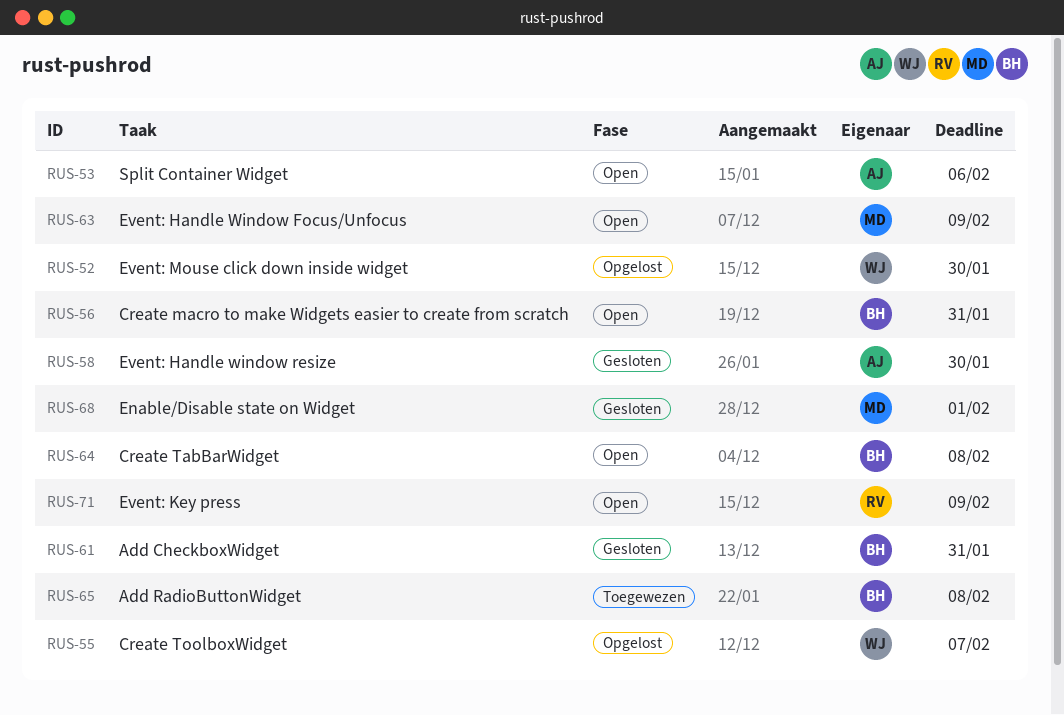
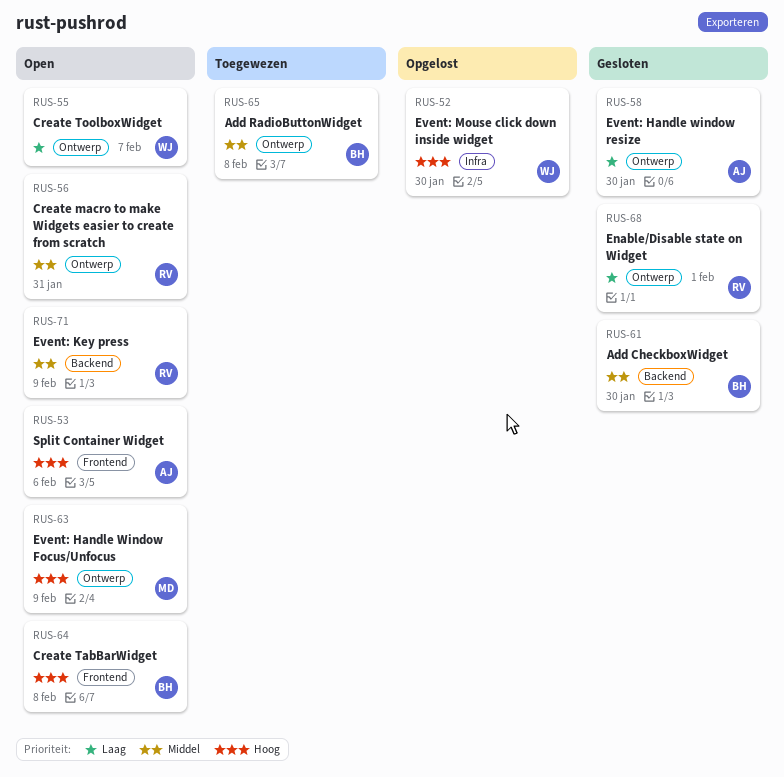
RUS-55, status: Opgelost -> Open
RUS-56, owner: BH -> RV
RUS-61, due: Jan 31 -> Jan 30
RUS-68, owner: MD -> RV

